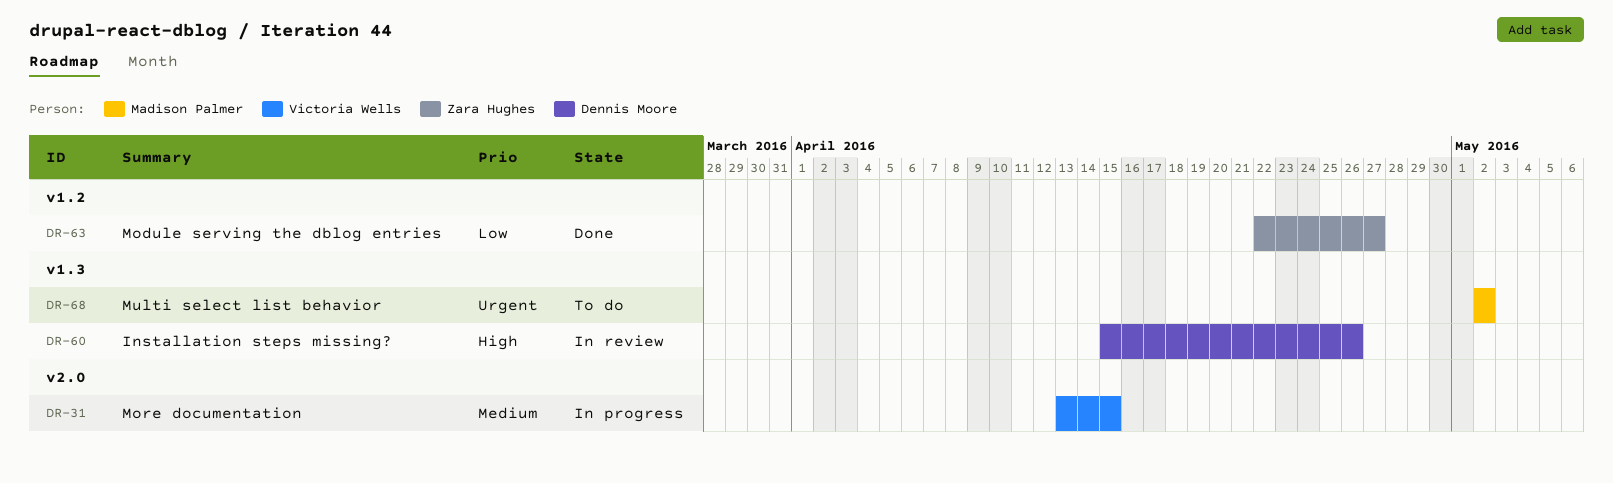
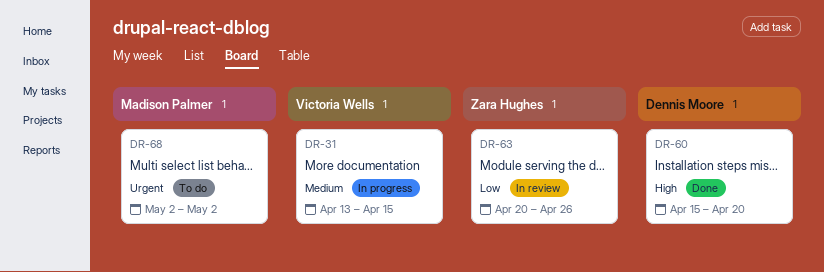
DR-60, status: In review -> Done
DR-60, due: Apr 26 -> Apr 20
DR-63, status: Done -> In review
DR-63, start: Apr 22 -> Apr 20
DR-63, due: Apr 27 -> Apr 26

